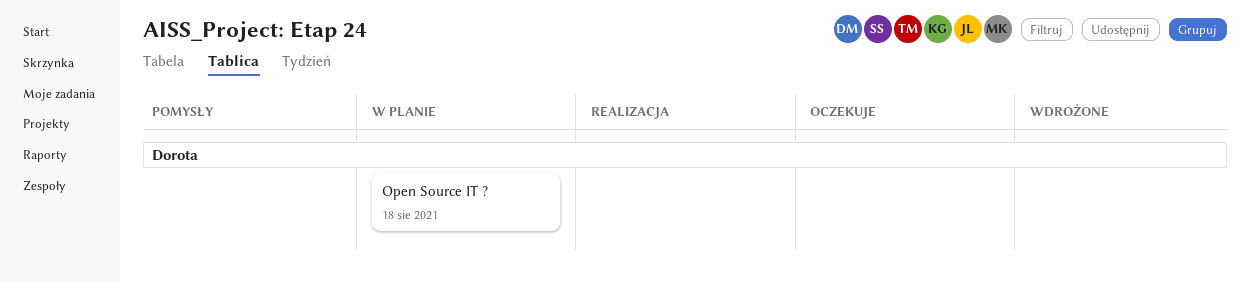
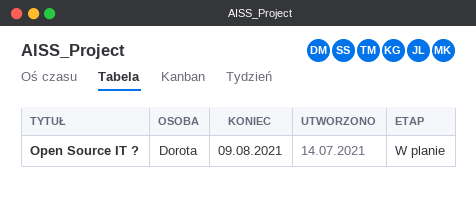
Open Source IT ?, due: Aug 18 -> Aug 9

